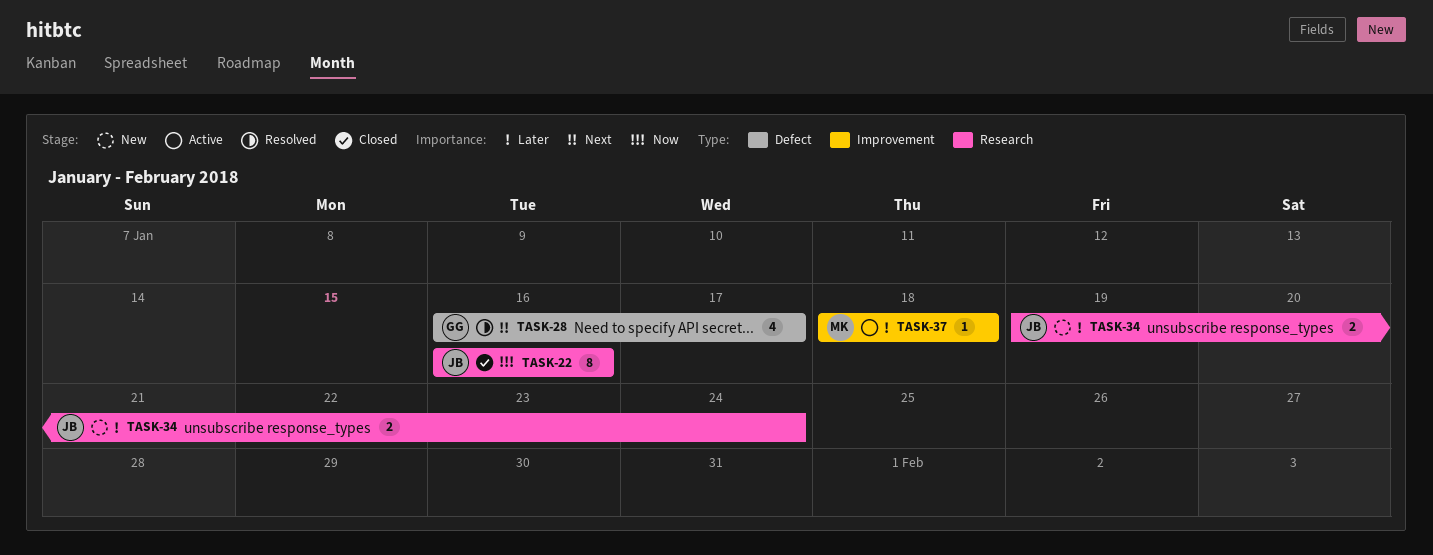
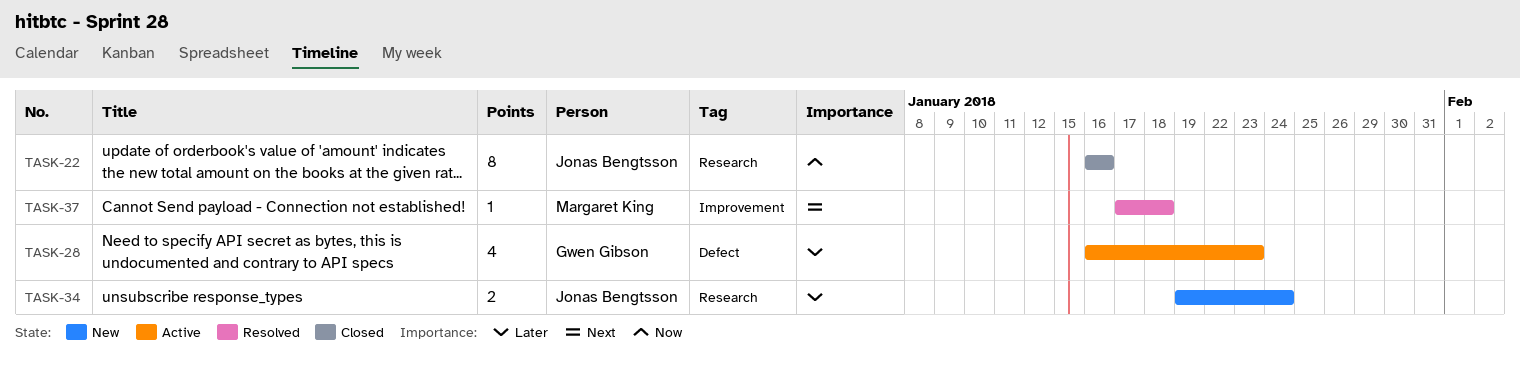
TASK-28, status: Resolved -> Active
TASK-28, priority: Next -> Later
TASK-28, due: Jan 17 -> Jan 23
TASK-37, status: Active -> Resolved
TASK-37, priority: Later -> Next
TASK-37, start: Jan 18 -> Jan 17

